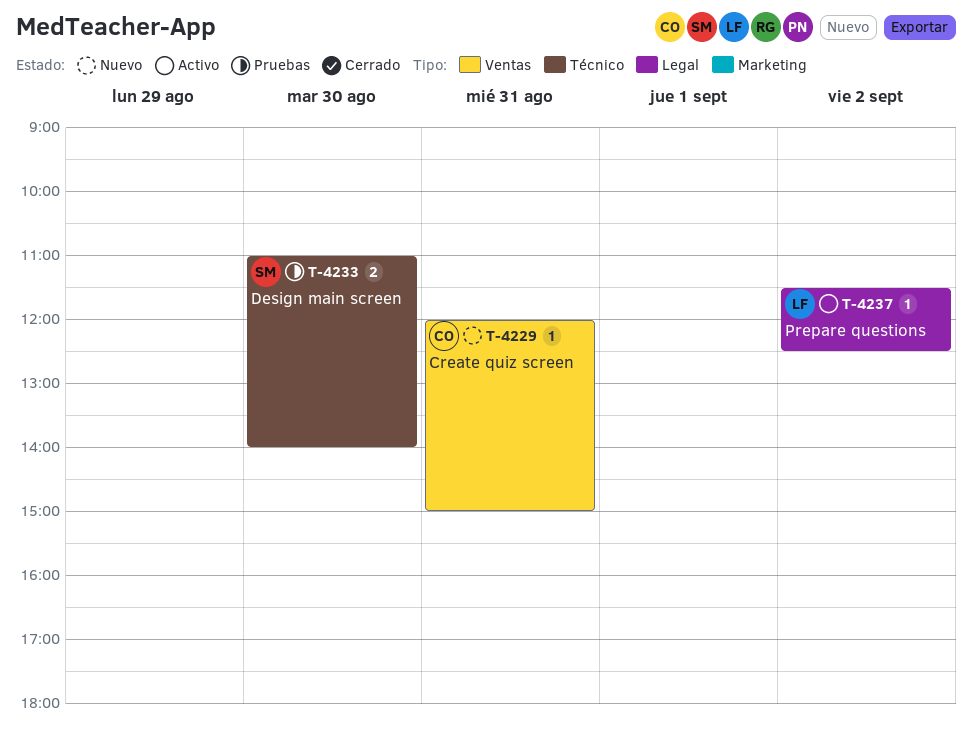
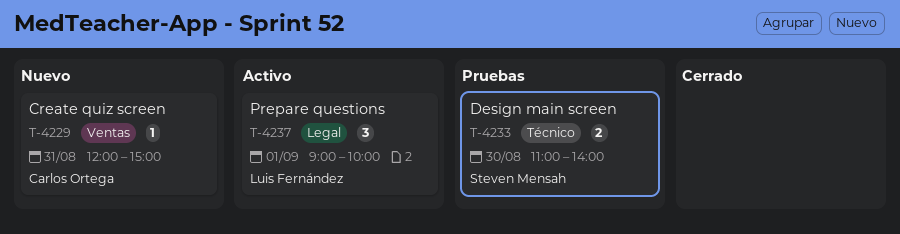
T-4237, estimate: 1 -> 3
T-4237, day: Sep 2 -> Sep 1
T-4237, begins: 11:30 -> 09:00
T-4237, ends: 12:30 -> 10:00

